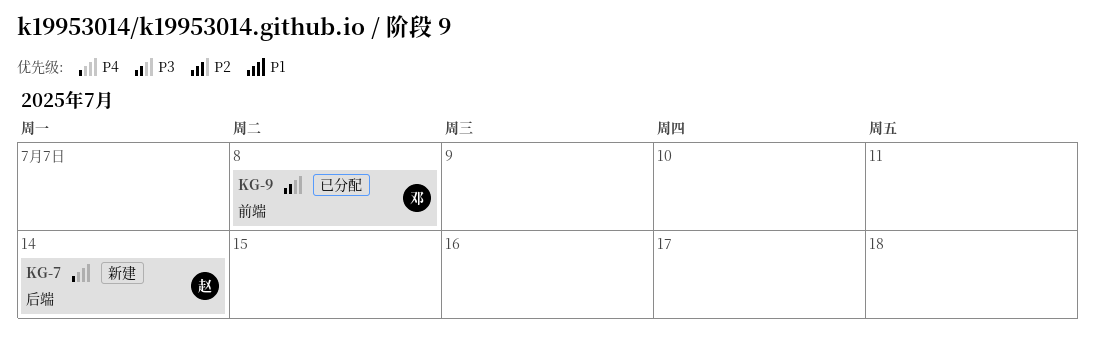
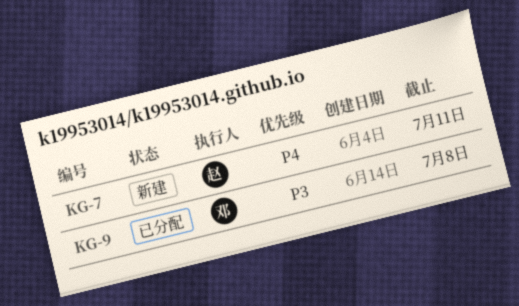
KG-7, due: Jul 14 -> Jul 11

